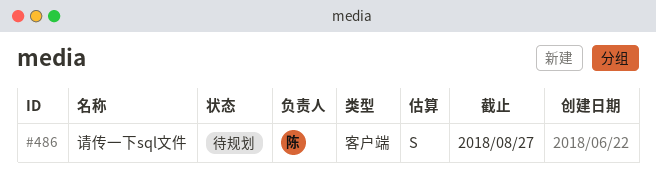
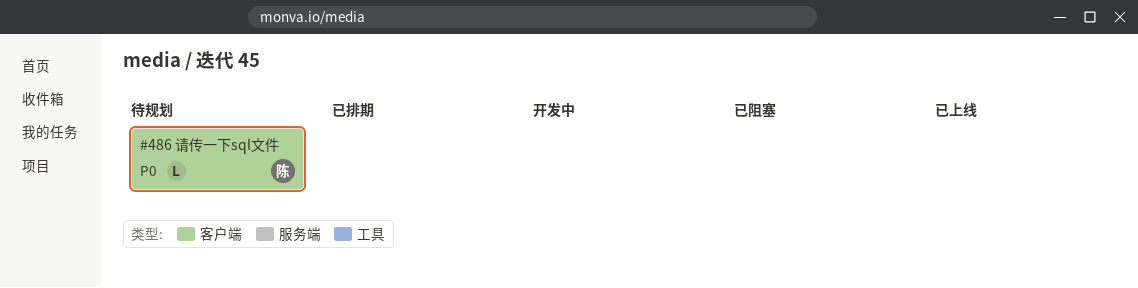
#486, estimate: S -> L

